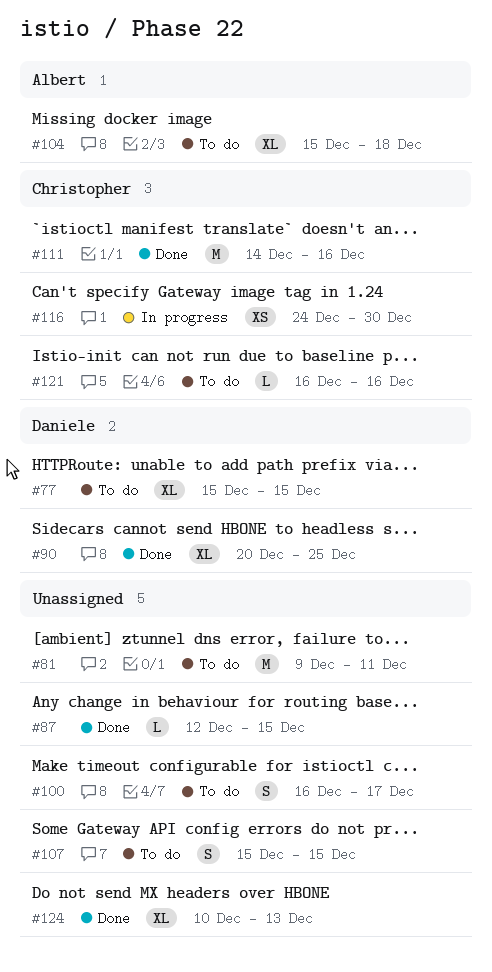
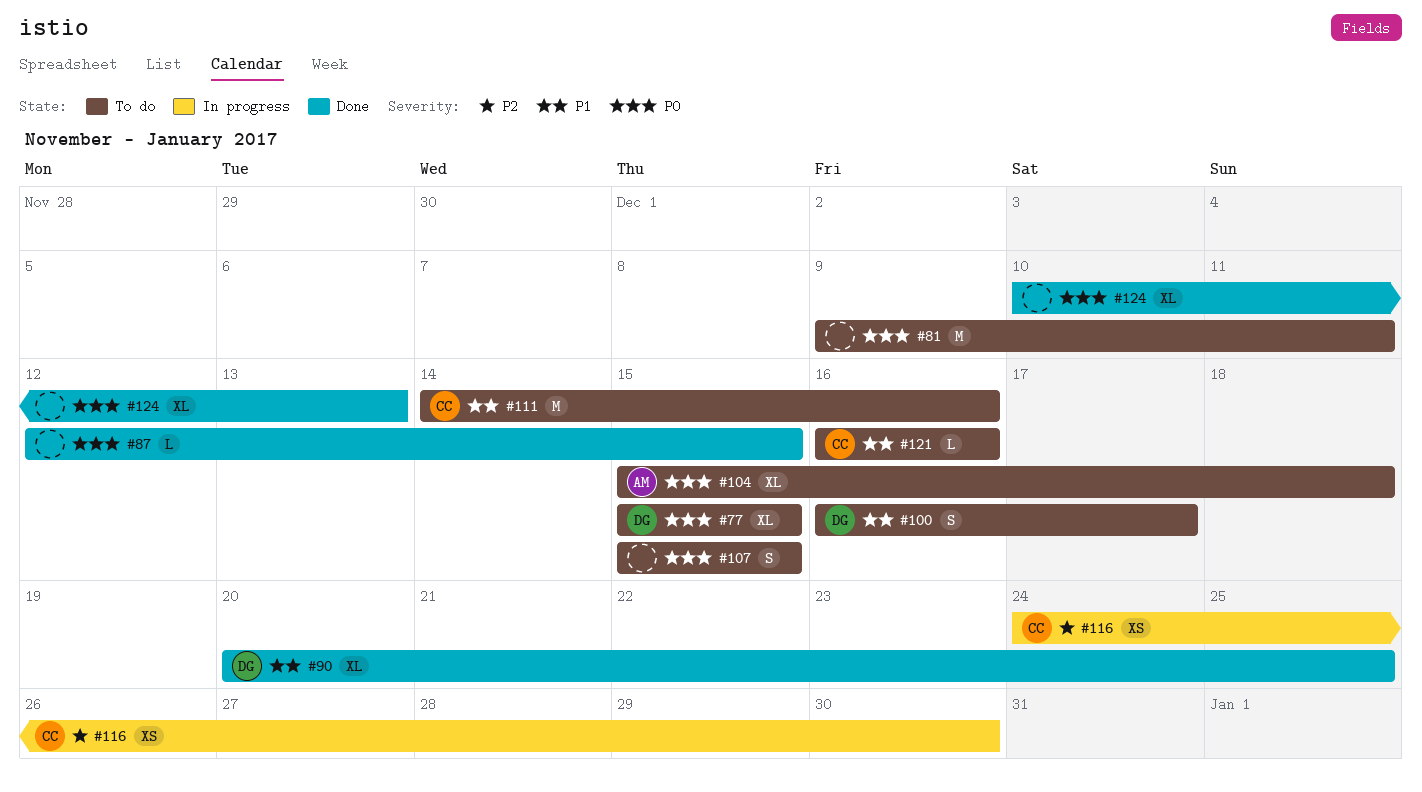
#100, owner: none -> Daniele
#111, status: Done -> To do

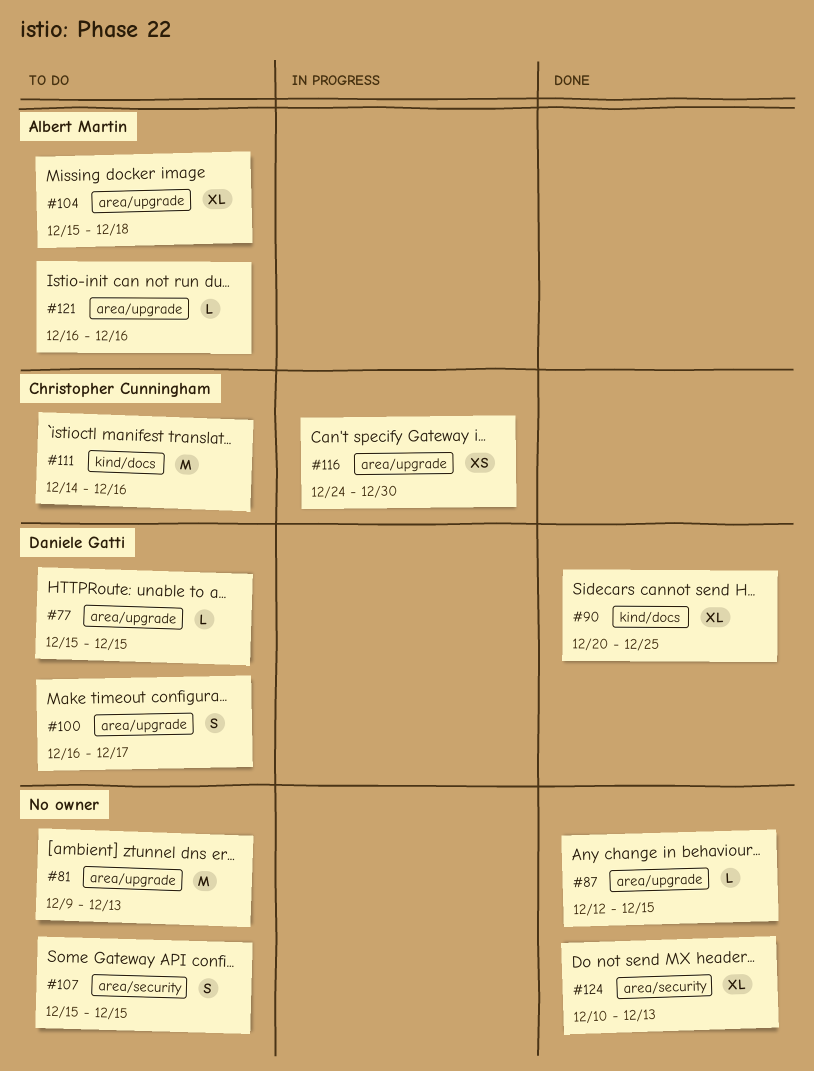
#77, estimate: XL -> L
#81, due: Dec 11 -> Dec 13
#121, owner: Christopher Cunningham -> Albert Martin

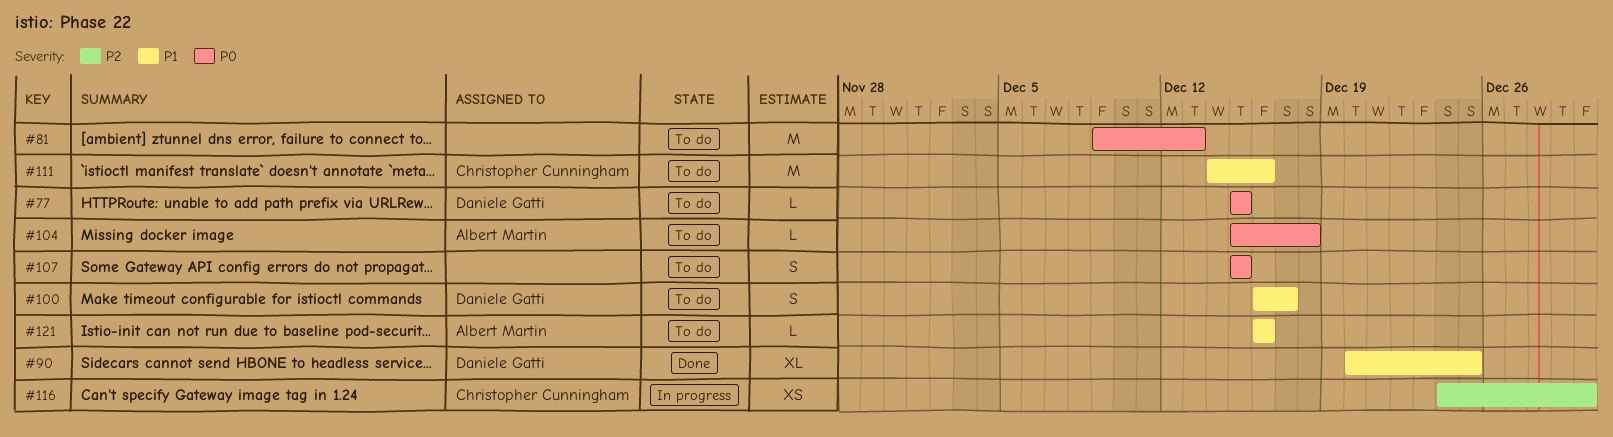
#87: present -> none
#104, estimate: XL -> L
#124: present -> none

